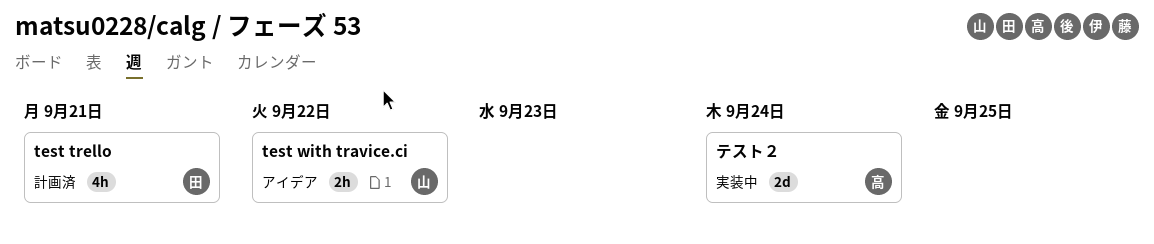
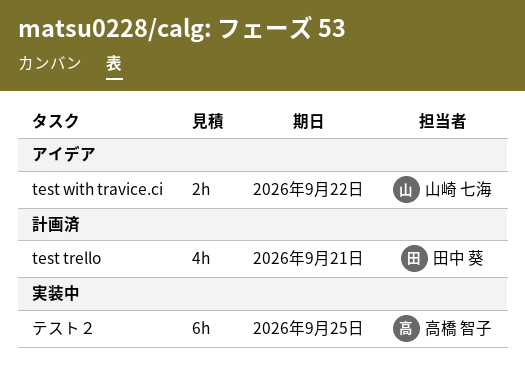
テスト２, estimate: 2d -> 6h
テスト２, due: Sep 24 -> Sep 25

